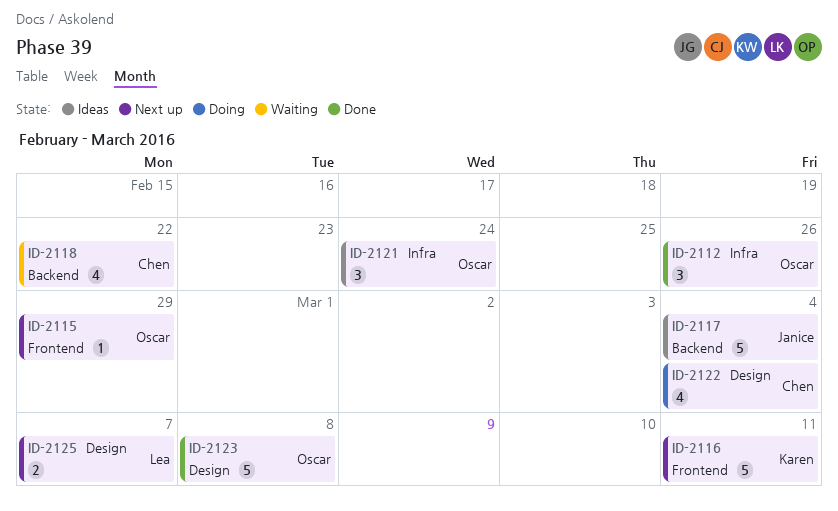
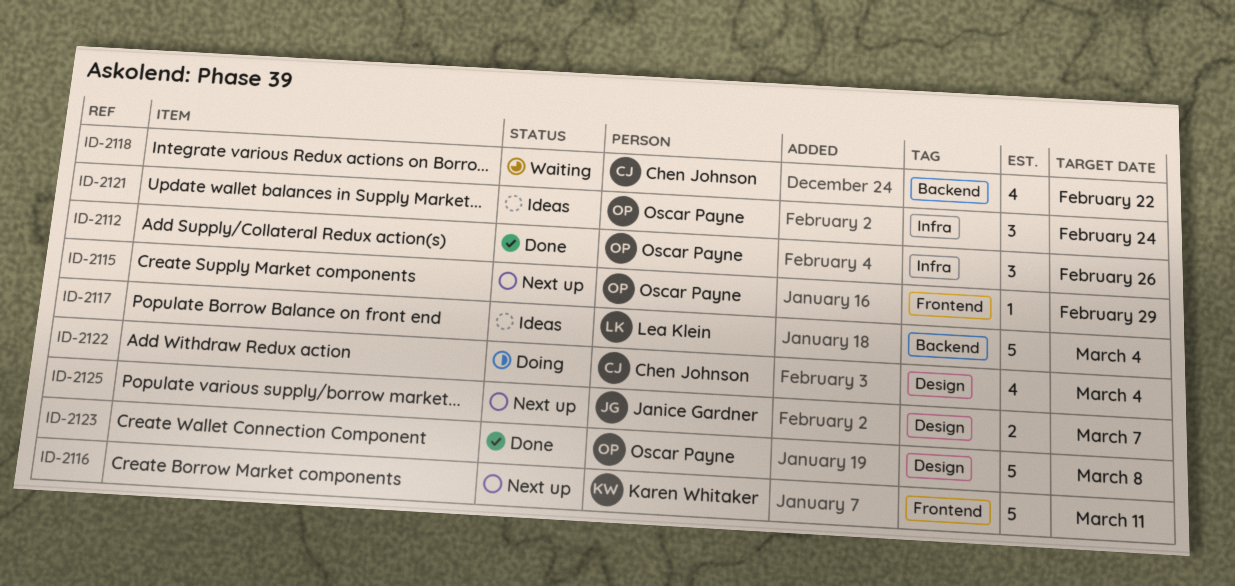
ID-2117, owner: Janice Gardner -> Lea Klein
ID-2125, owner: Lea Klein -> Janice Gardner

